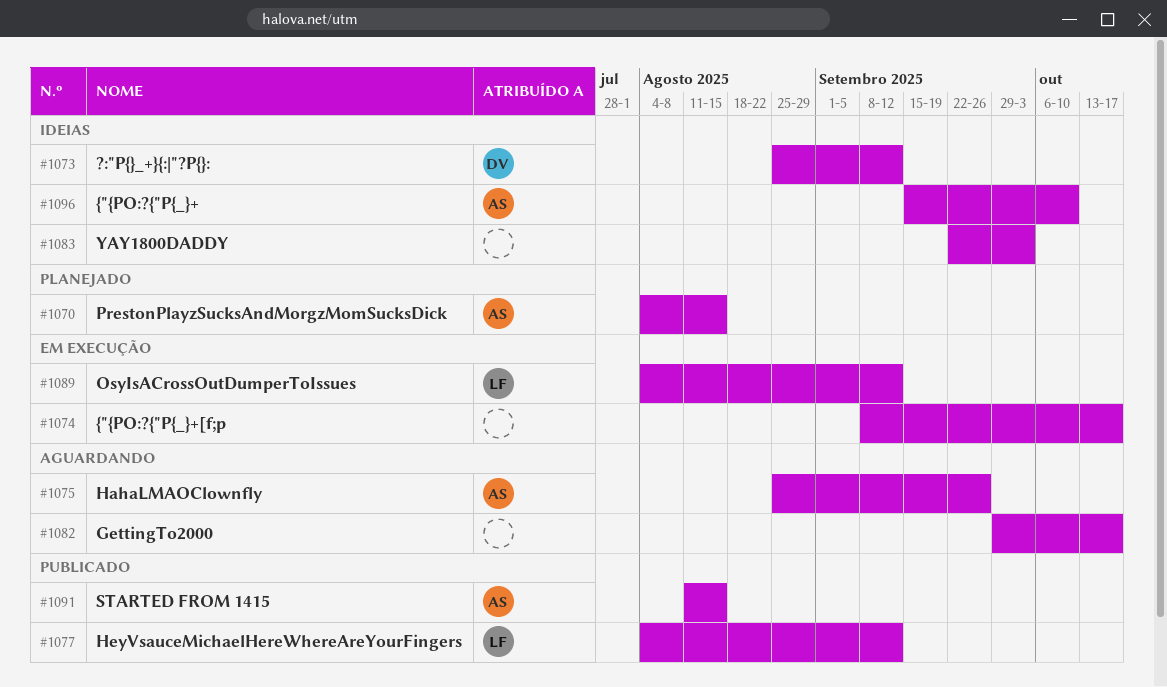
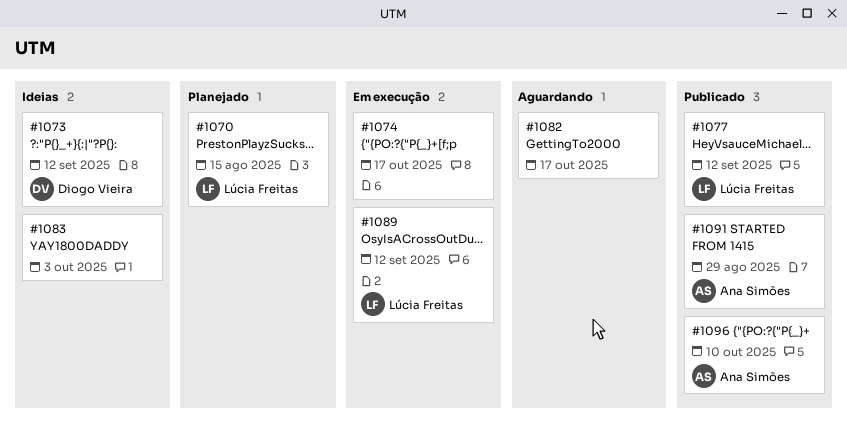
#1070, owner: Ana Simões -> Lúcia Freitas
#1075: present -> none
#1091, due: Aug 15 -> Aug 29
#1096, status: Ideias -> Publicado

